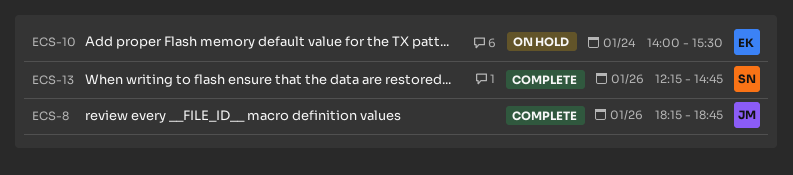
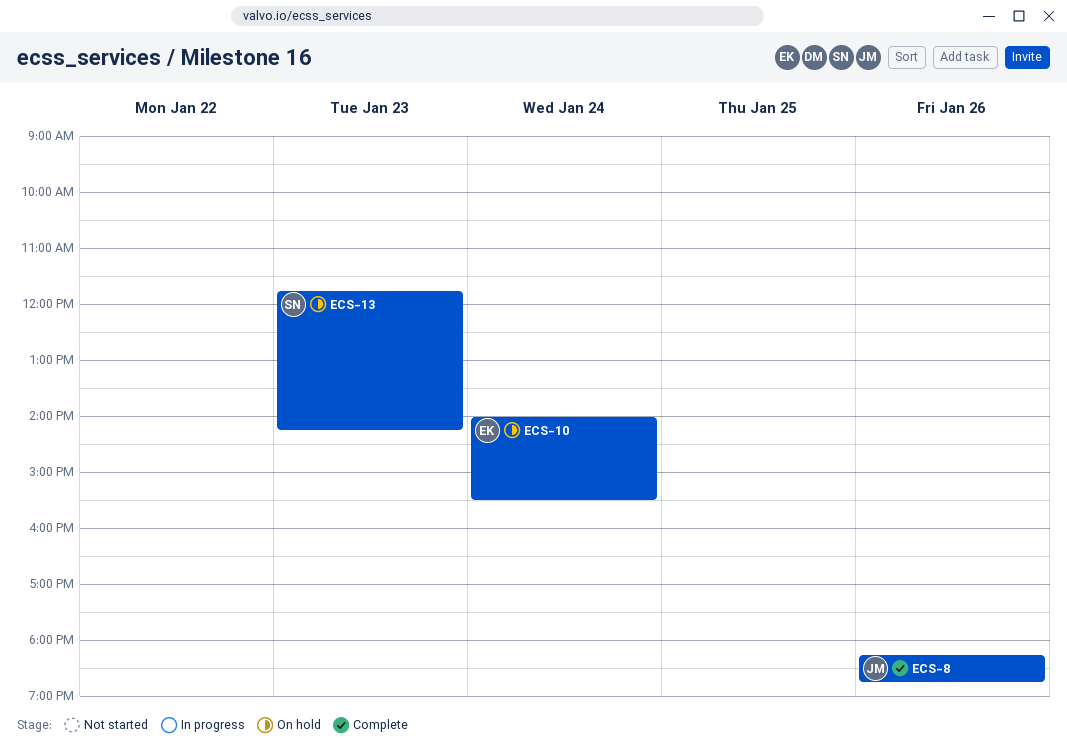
ECS-13, status: Complete -> On hold
ECS-13, day: Jan 26 -> Jan 23
ECS-13, begins: 12:15 -> 11:45
ECS-13, ends: 14:45 -> 14:15

